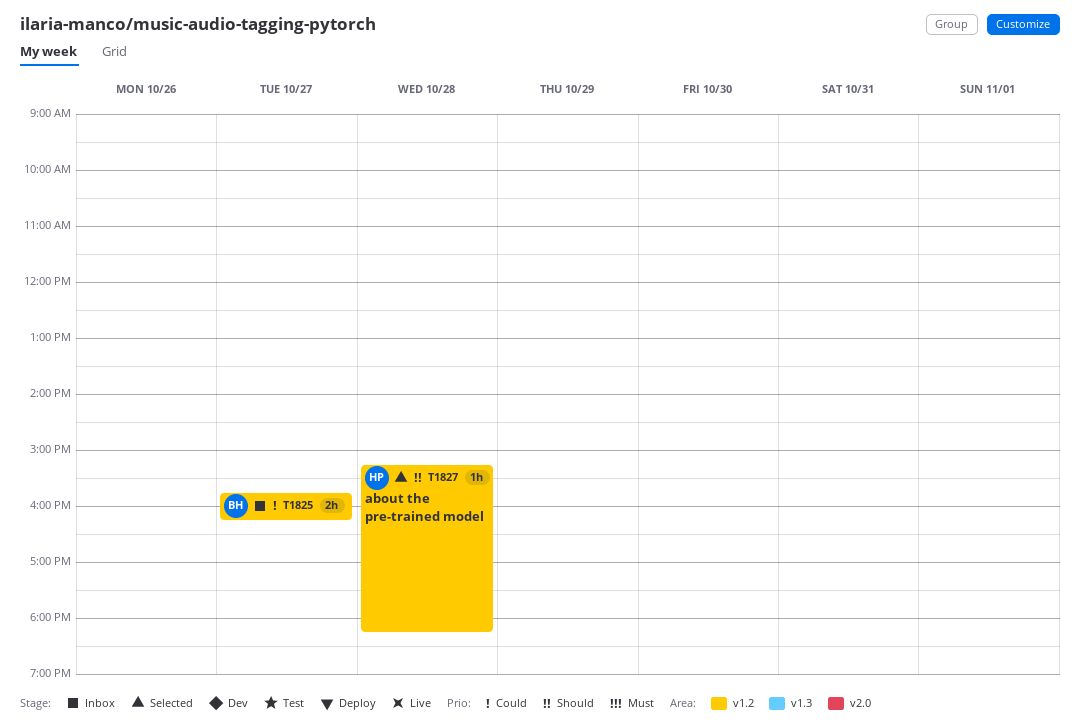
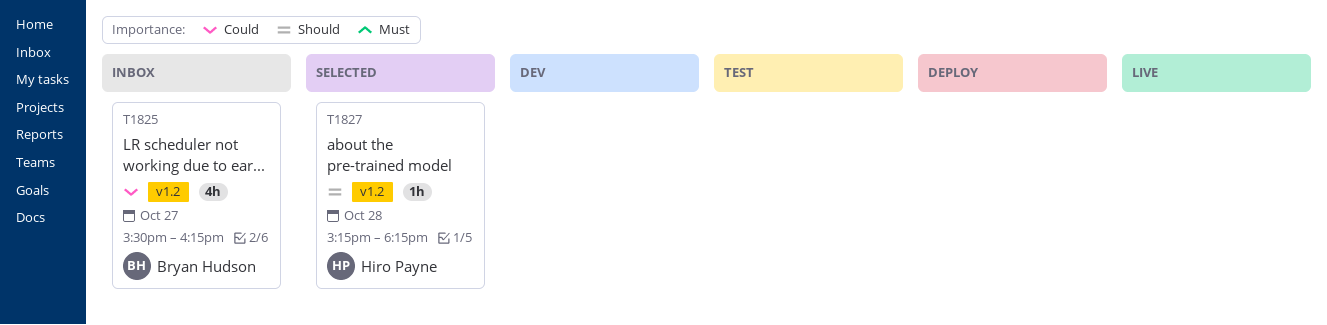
T1825, estimate: 2h -> 4h
T1825, begins: 15:45 -> 15:30

